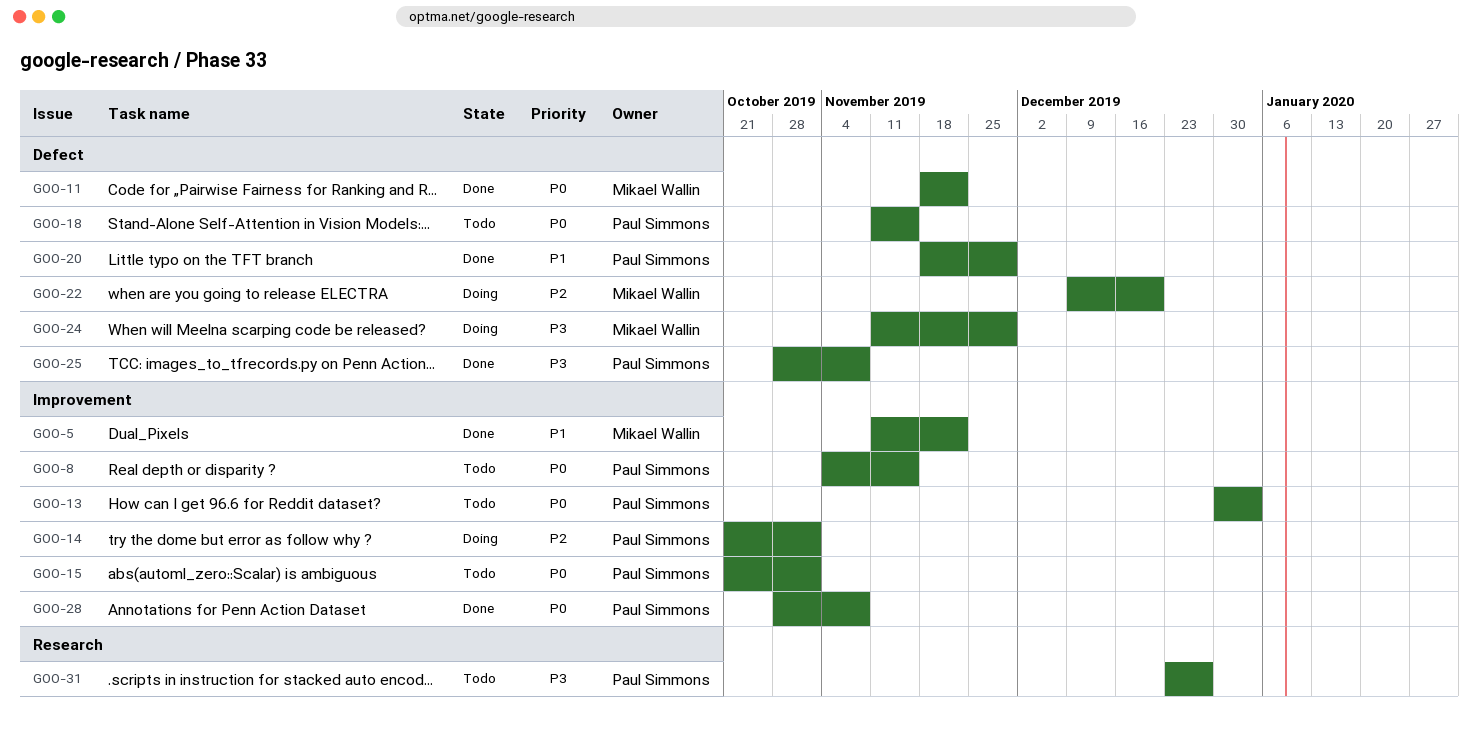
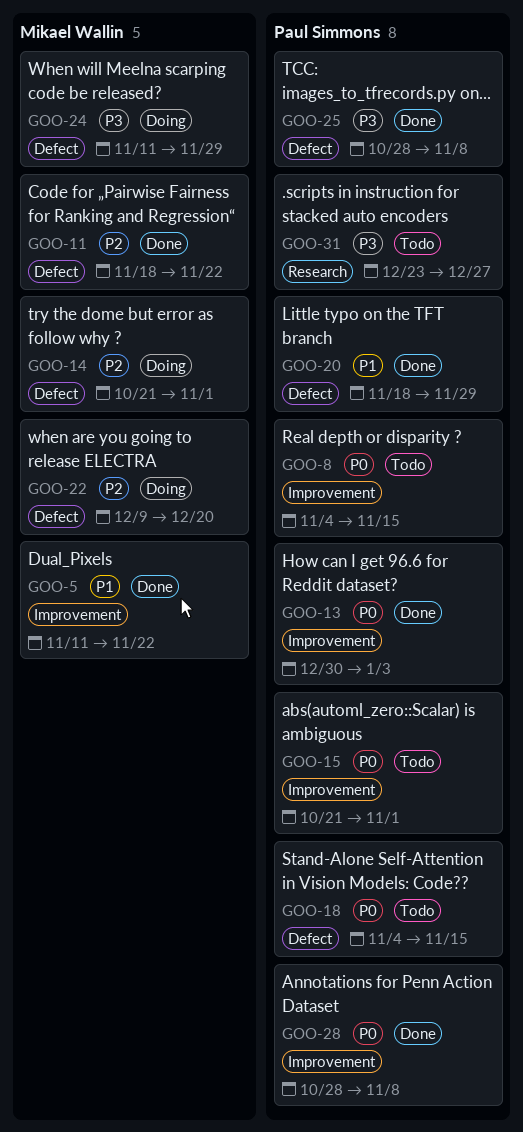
GOO-11, priority: P0 -> P2
GOO-13, status: Todo -> Done
GOO-14, owner: Paul Simmons -> Mikael Wallin
GOO-14, label: Improvement -> Defect
GOO-18, start: Nov 11 -> Nov 4

